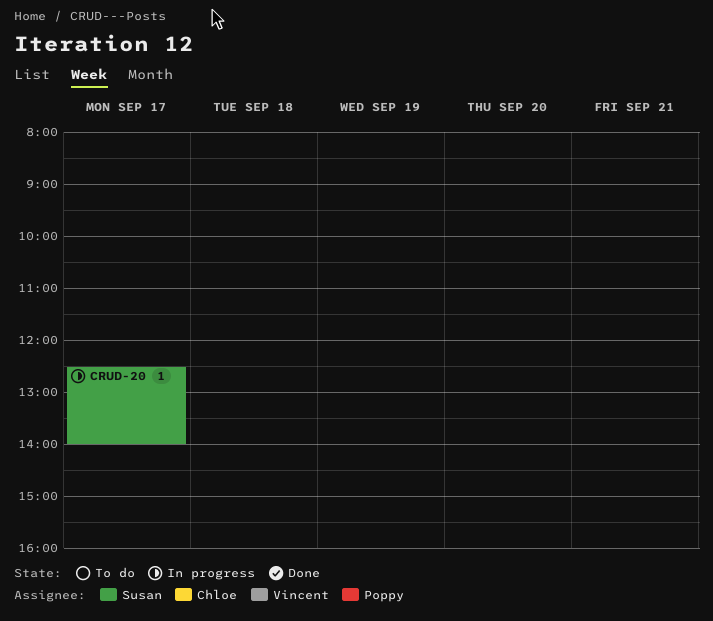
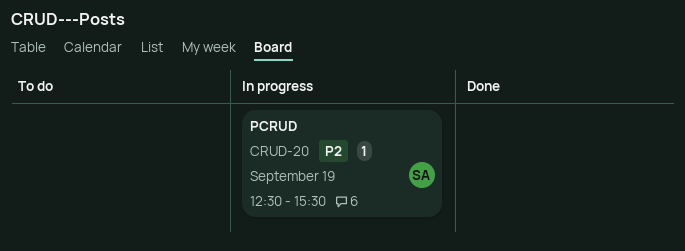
CRUD-20, day: Sep 17 -> Sep 19
CRUD-20, ends: 14:00 -> 15:30

